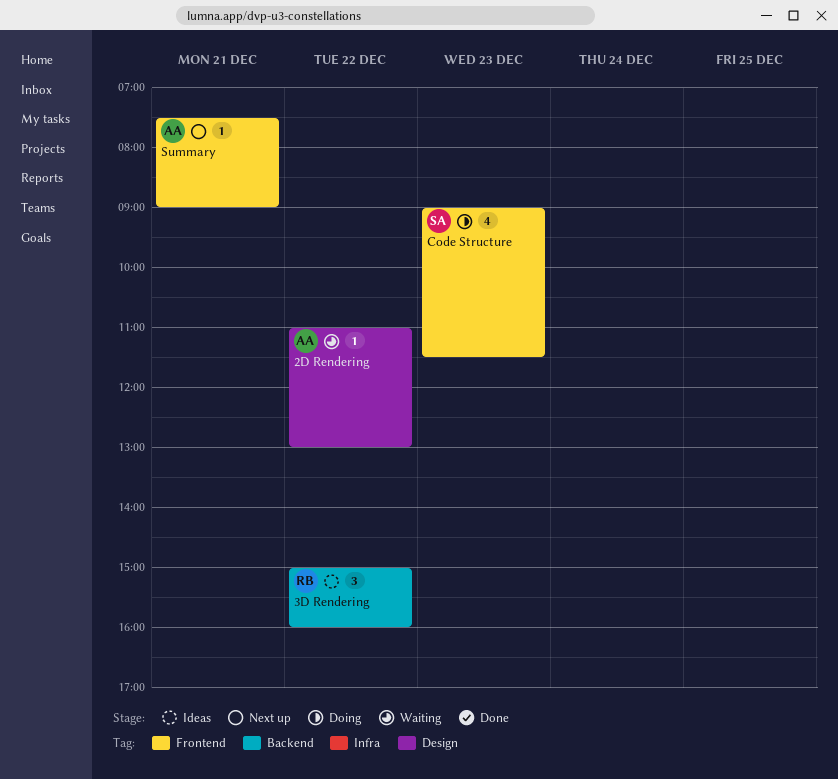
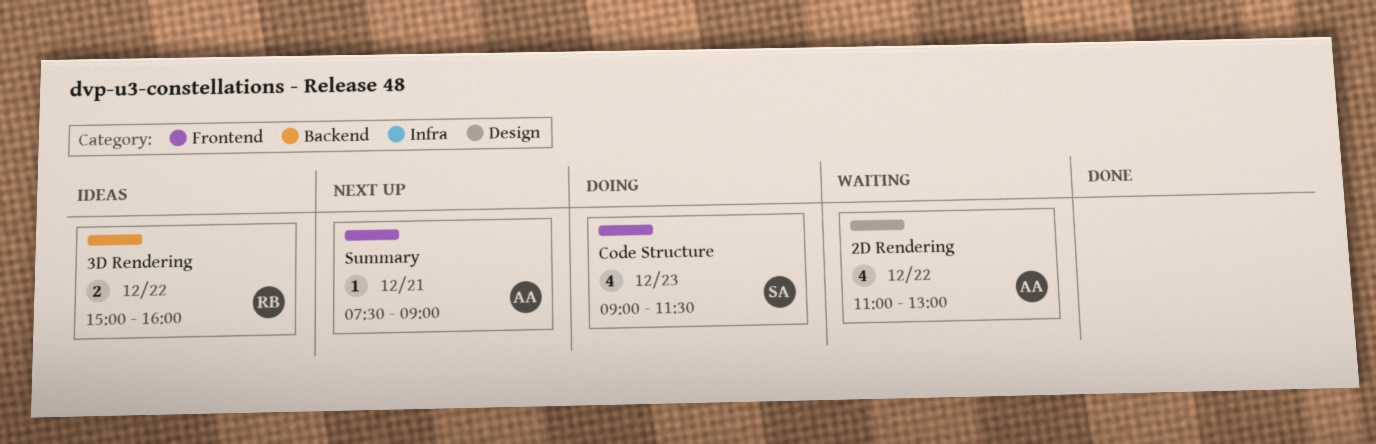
2D Rendering, estimate: 1 -> 4
3D Rendering, estimate: 3 -> 2

